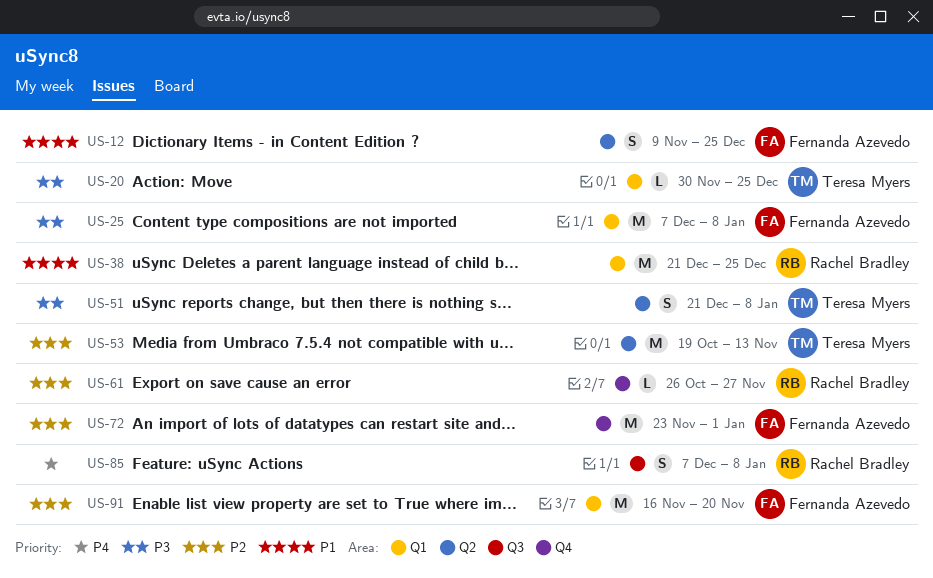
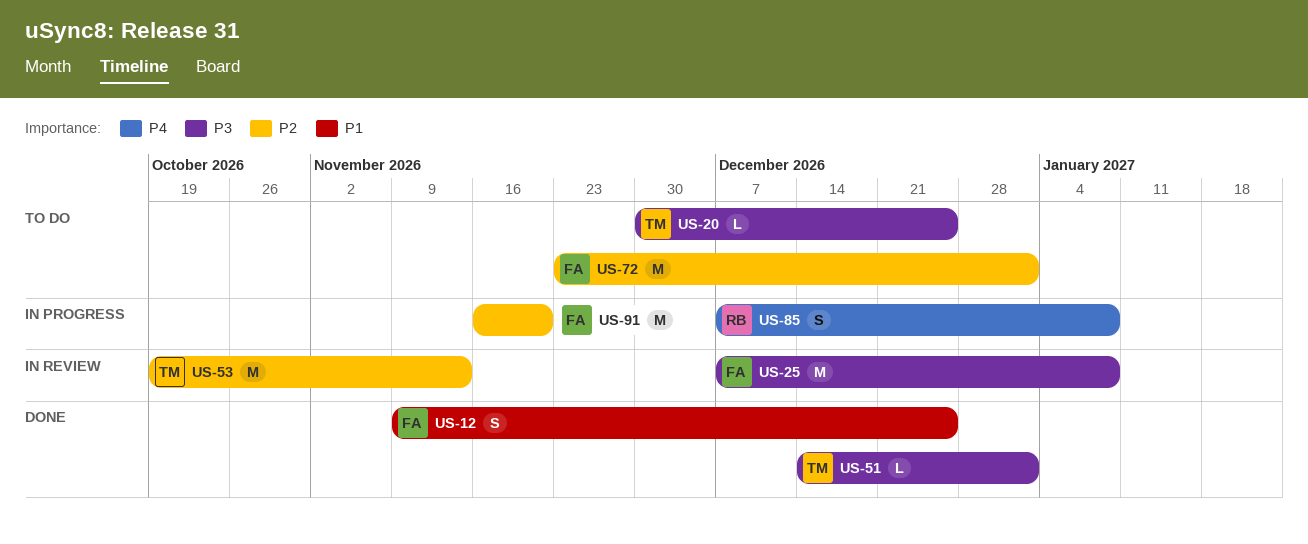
US-38: present -> none
US-51, estimate: S -> L
US-51, start: Dec 21 -> Dec 14
US-51, due: Jan 8 -> Jan 1
US-61: present -> none

